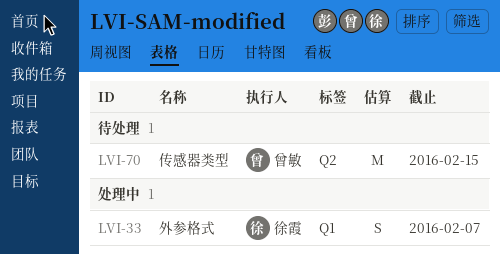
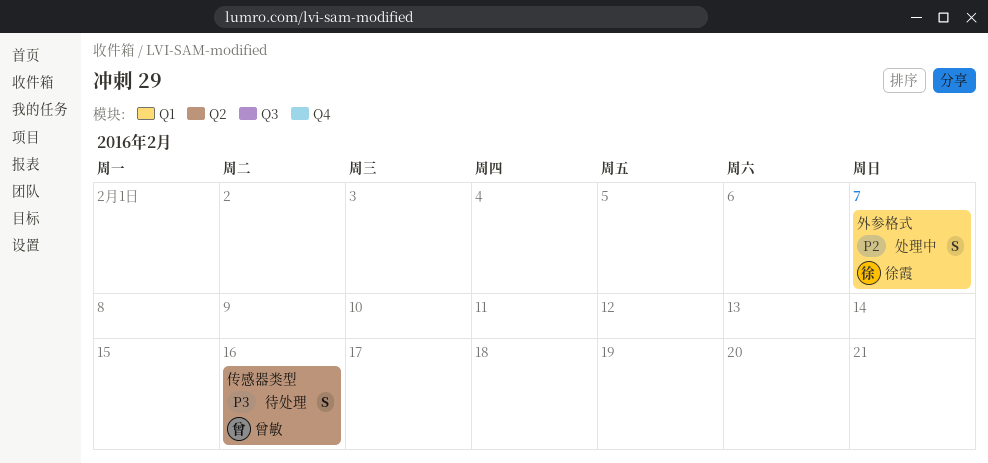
传感器类型, estimate: M -> S
传感器类型, due: Feb 15 -> Feb 16

